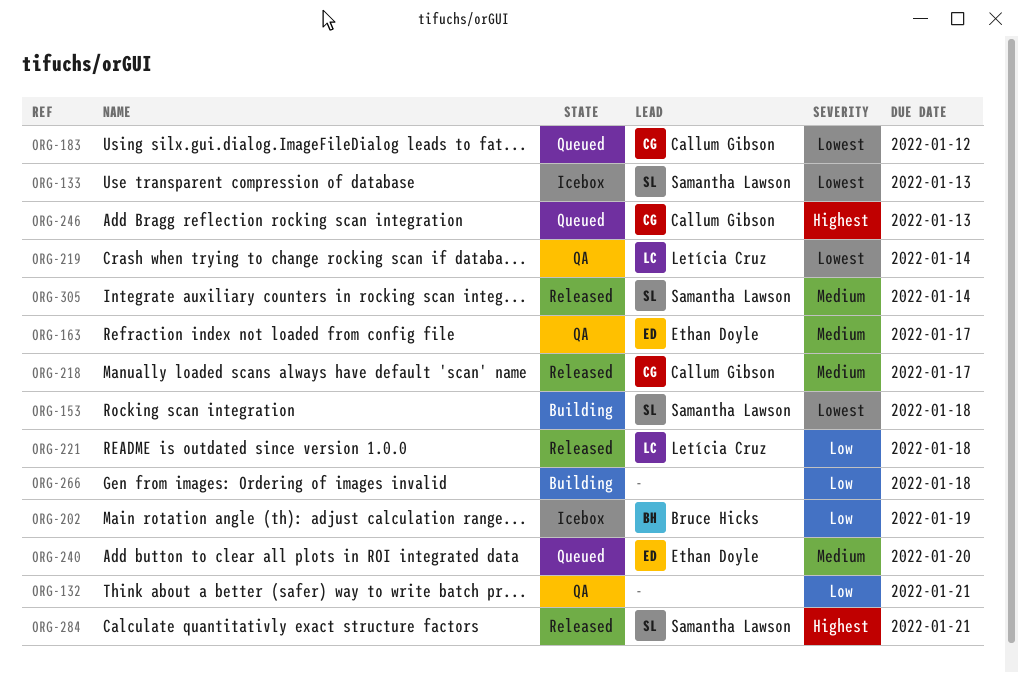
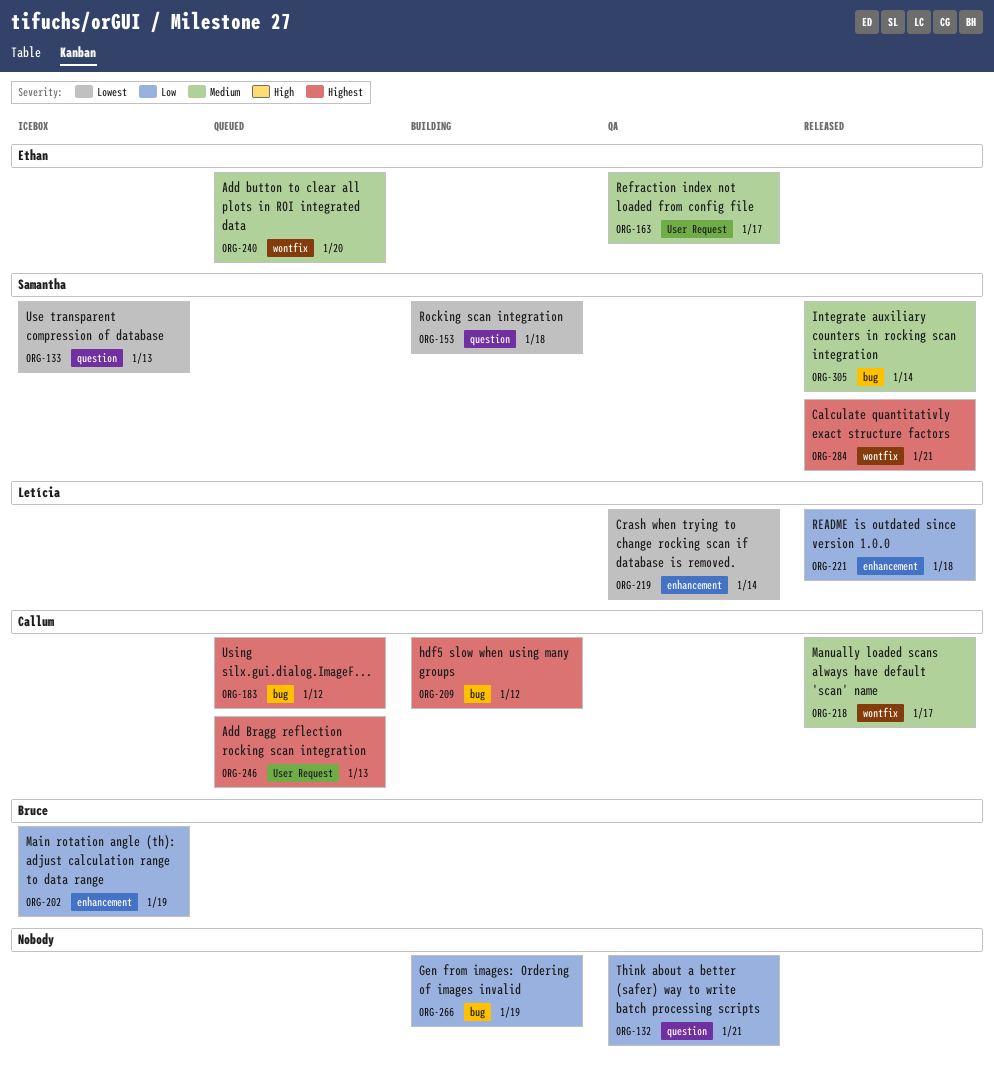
ORG-183, priority: Lowest -> Highest
ORG-209: none -> present
ORG-266, due: Jan 18 -> Jan 19

